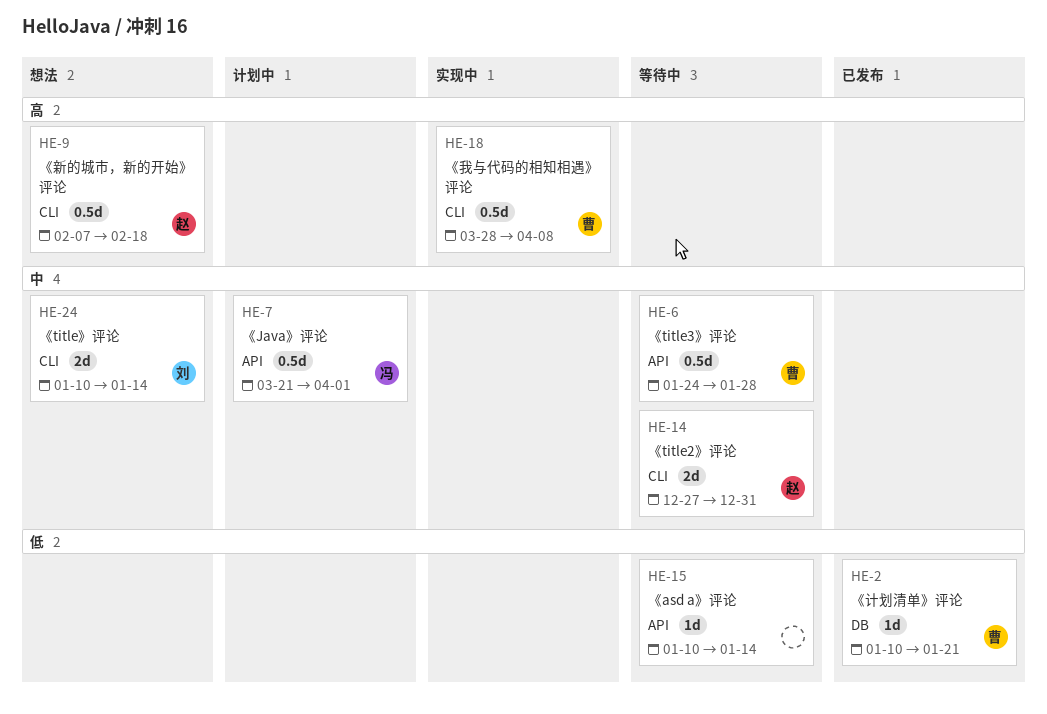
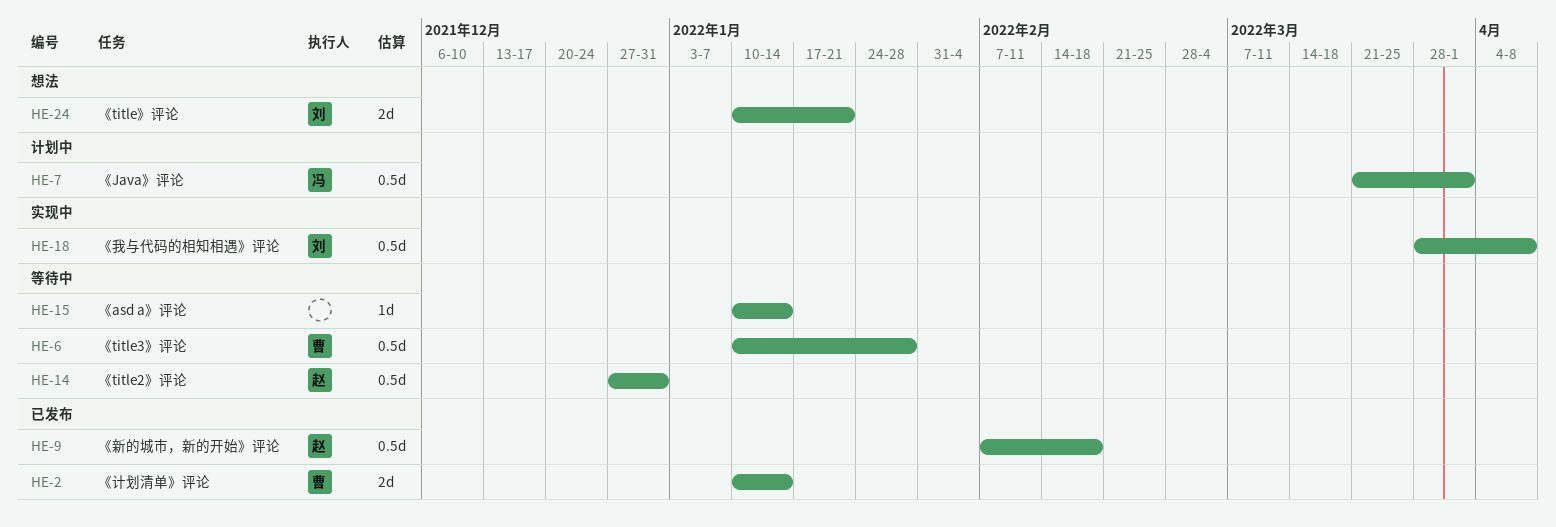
HE-2, estimate: 1d -> 2d
HE-2, due: Jan 21 -> Jan 14
HE-6, start: Jan 24 -> Jan 10
HE-9, status: 想法 -> 已发布
HE-14, estimate: 2d -> 0.5d
HE-18, owner: 曹 -> 刘
HE-24, due: Jan 14 -> Jan 21

